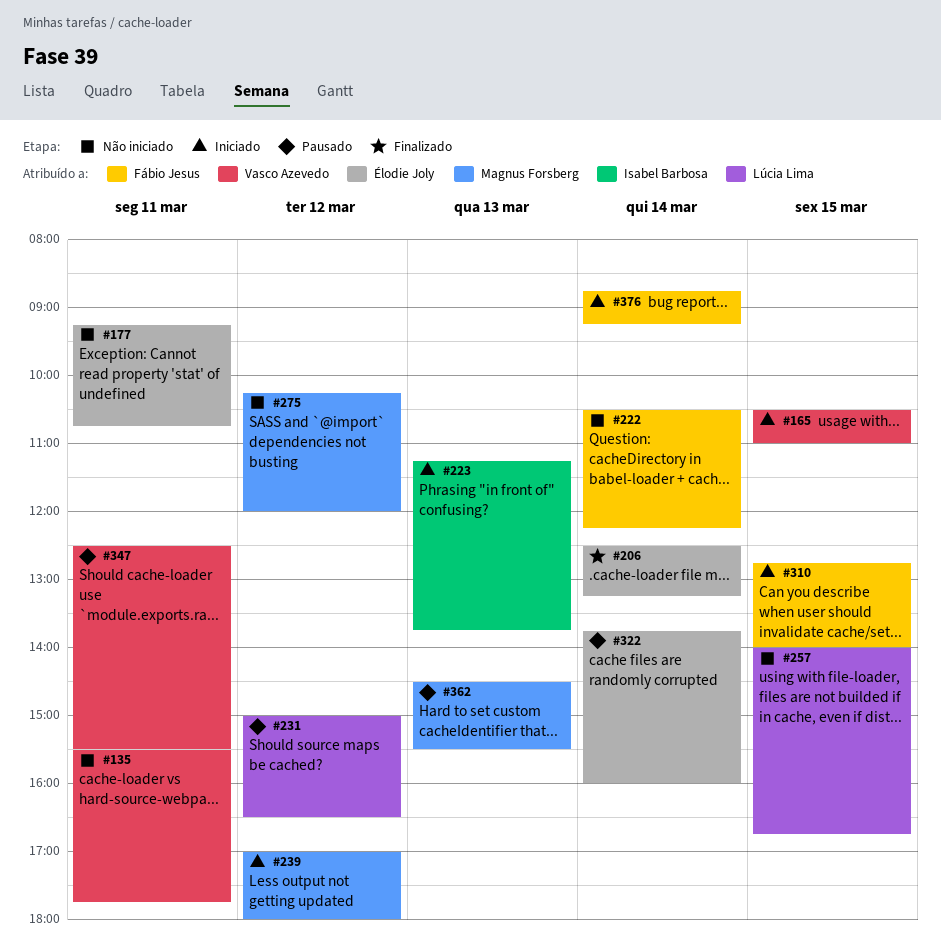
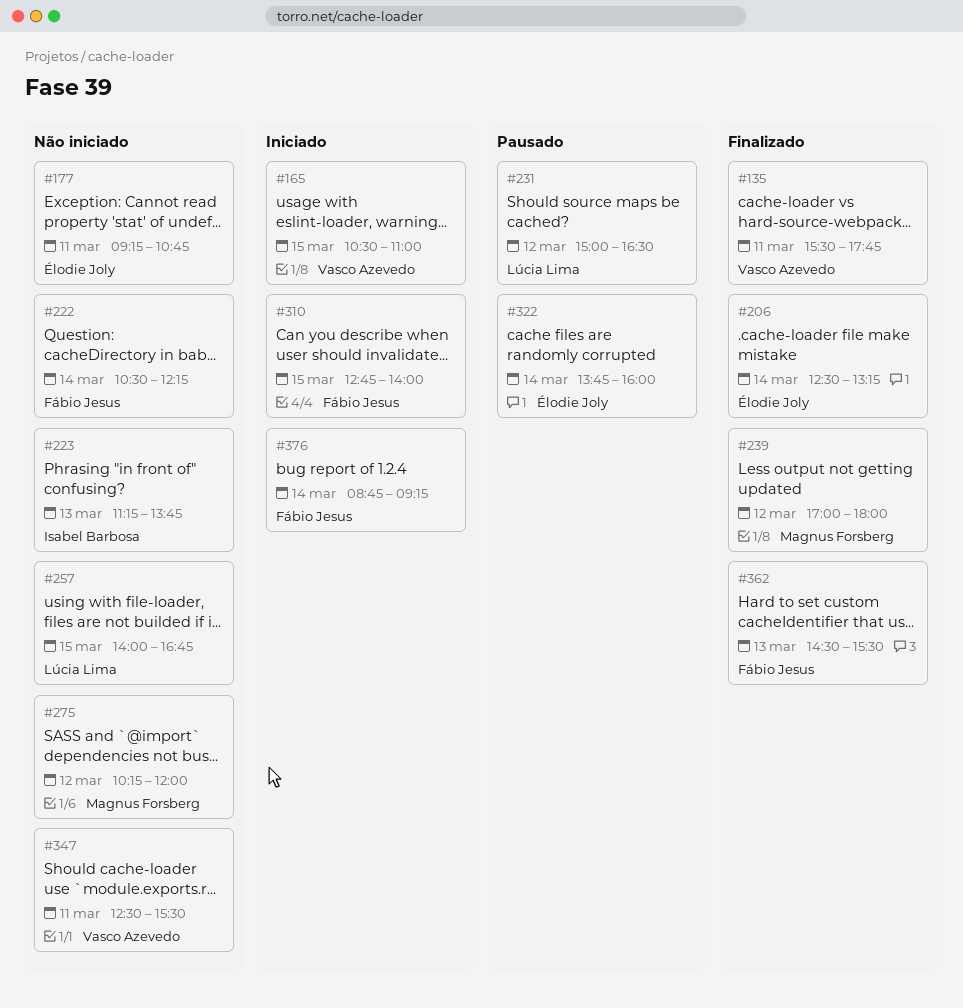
#135, status: Não iniciado -> Finalizado
#223, status: Iniciado -> Não iniciado
#239, status: Iniciado -> Finalizado
#347, status: Pausado -> Não iniciado
#362, status: Pausado -> Finalizado
#362, owner: Magnus Forsberg -> Fábio Jesus

